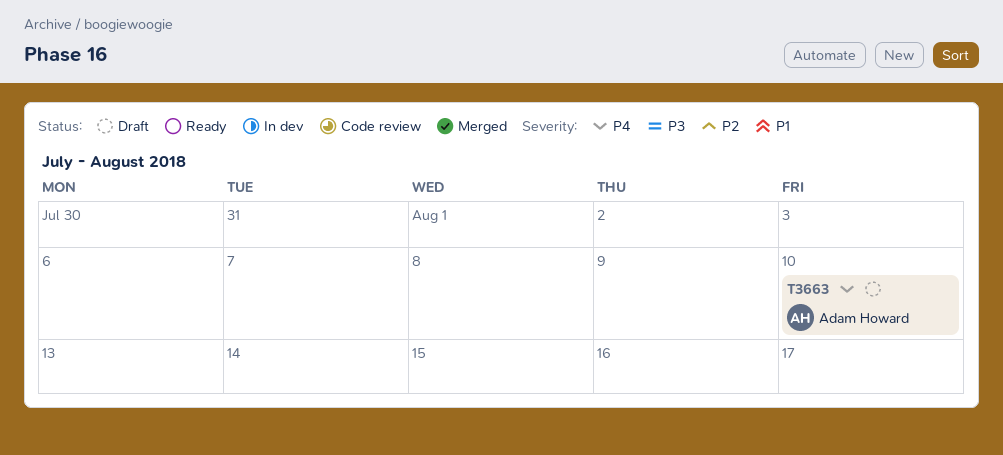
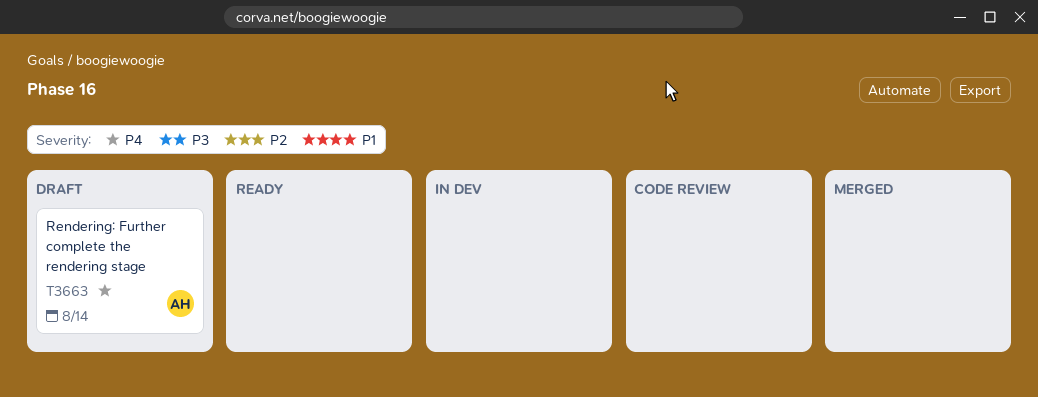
T3663, due: Aug 10 -> Aug 14

